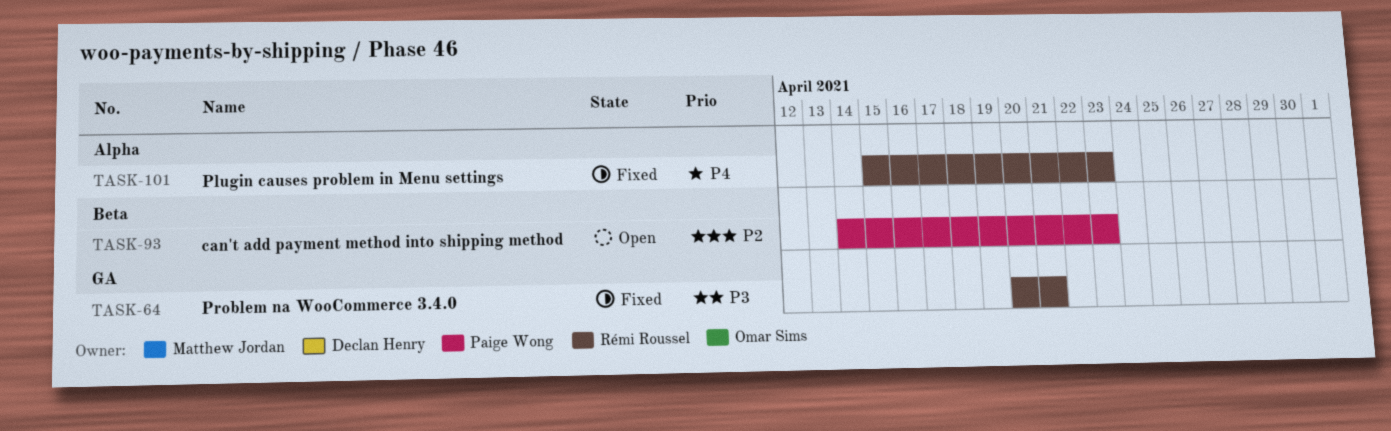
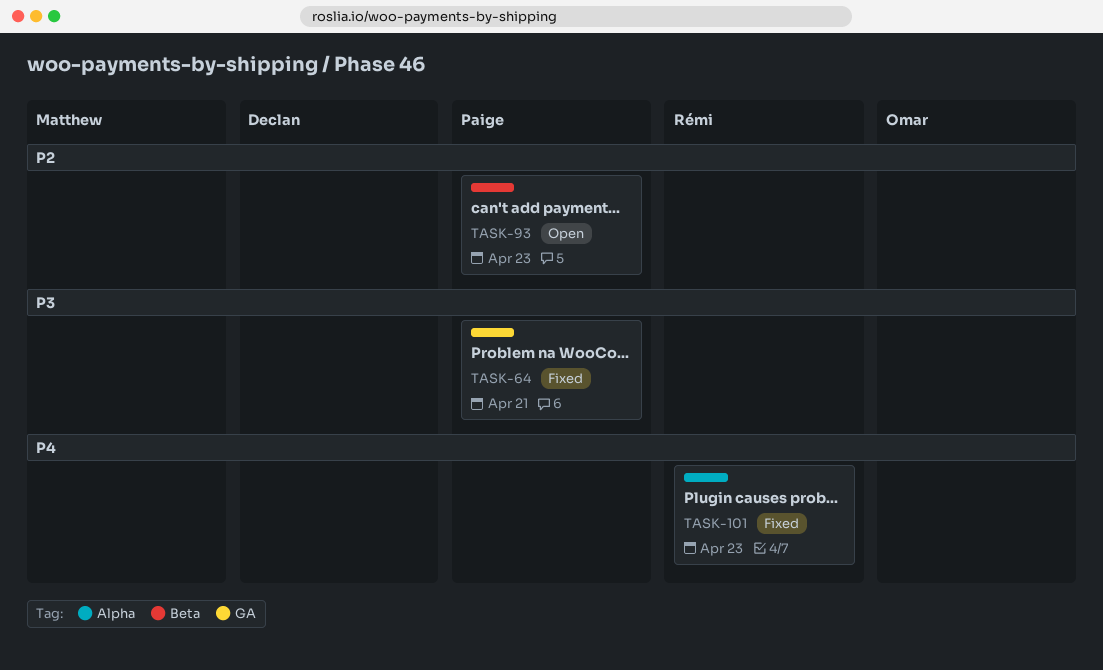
TASK-64, owner: Rémi Roussel -> Paige Wong

